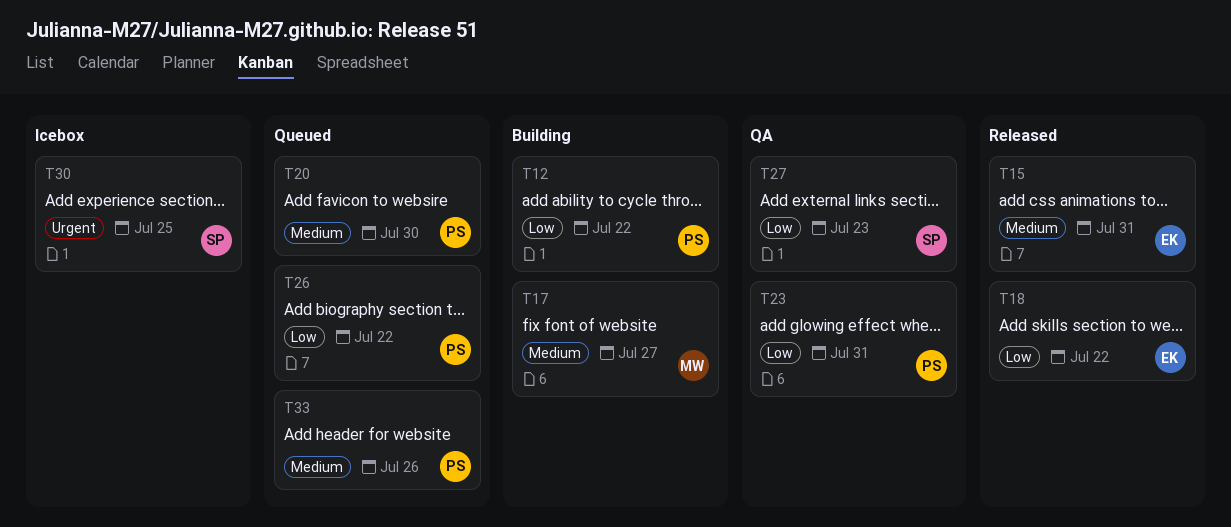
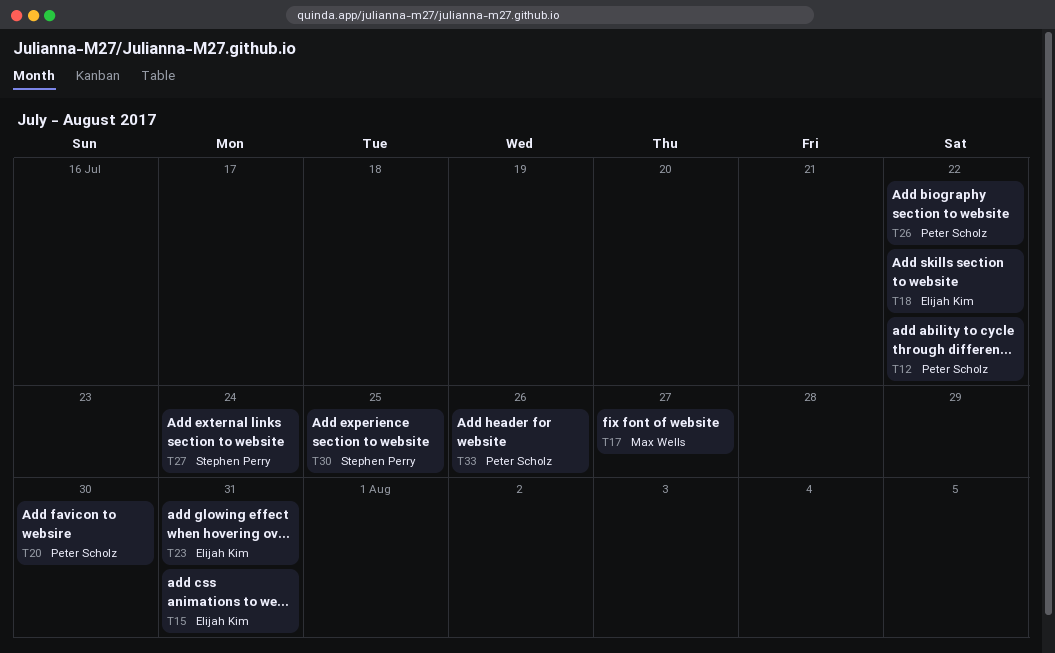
T23, owner: Peter Scholz -> Elijah Kim
T27, due: Jul 23 -> Jul 24

